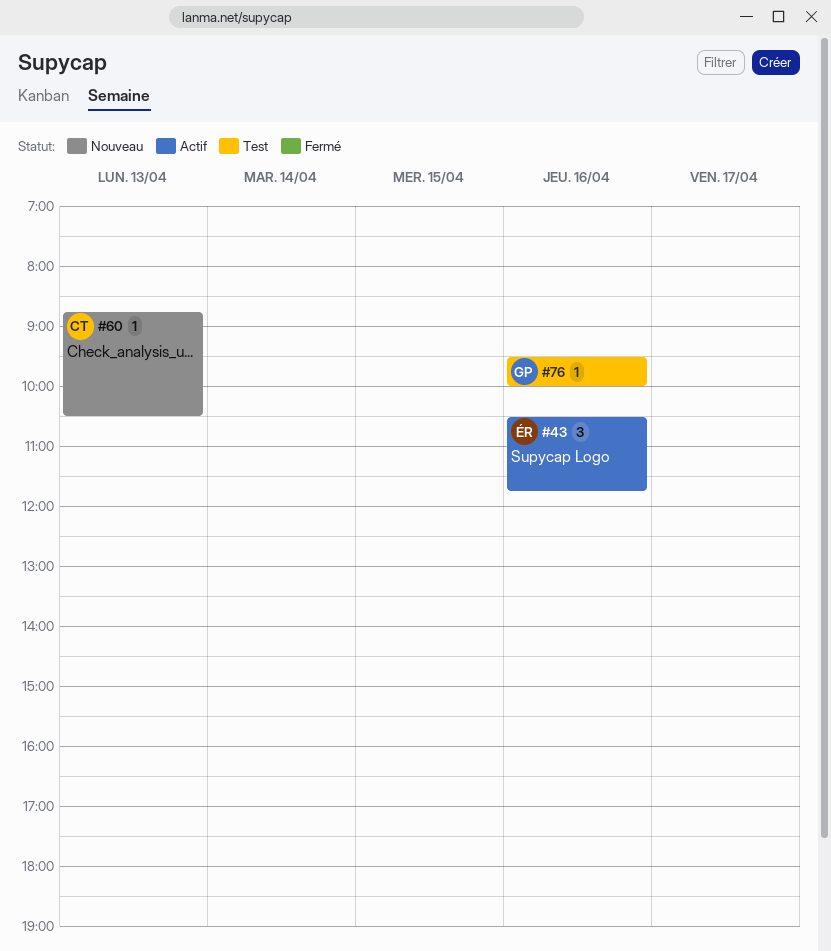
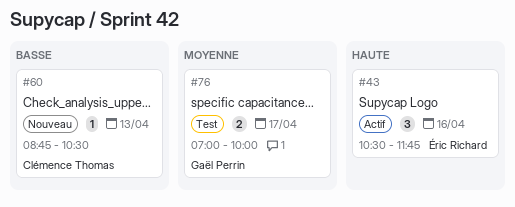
#76, estimate: 1 -> 2
#76, day: Apr 16 -> Apr 17
#76, begins: 09:30 -> 07:00

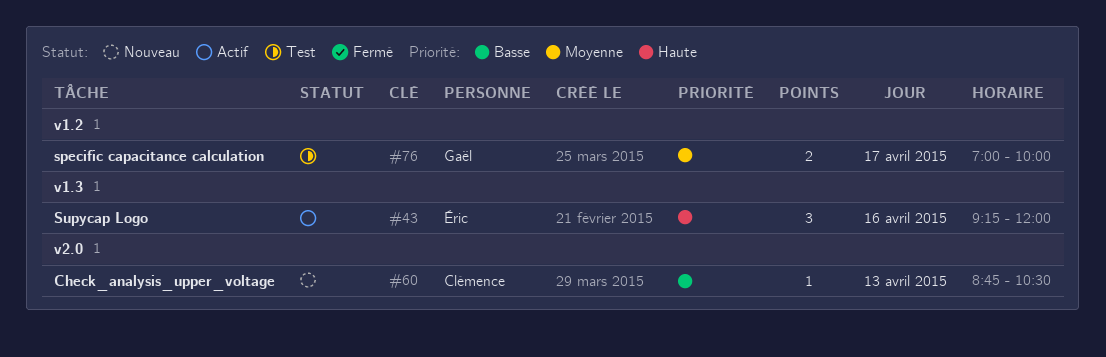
#43, begins: 10:30 -> 09:15
#43, ends: 11:45 -> 12:00

